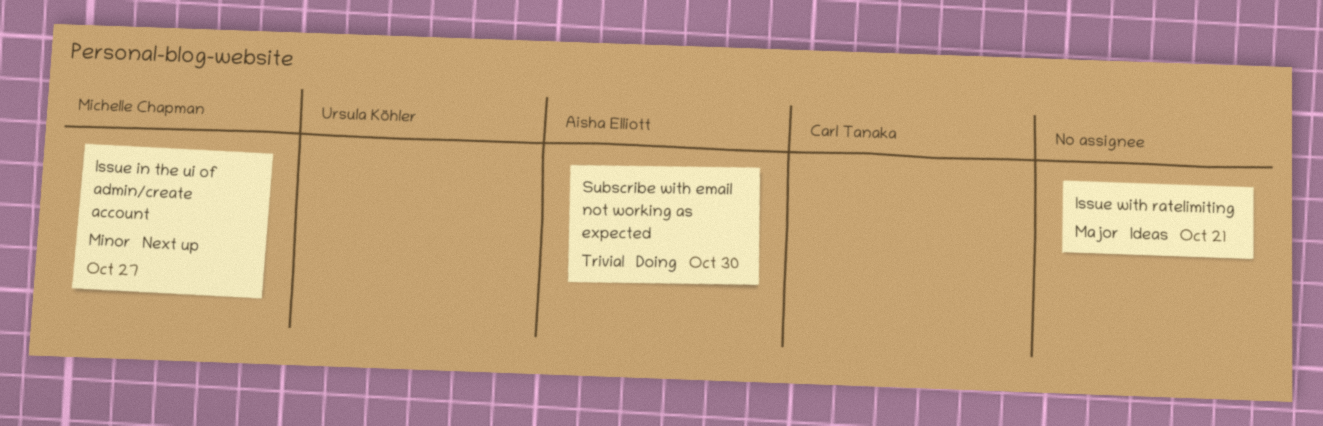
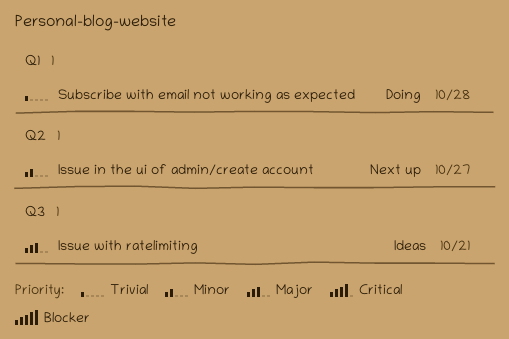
Subscribe with email not working as expected, due: Oct 30 -> Oct 28

